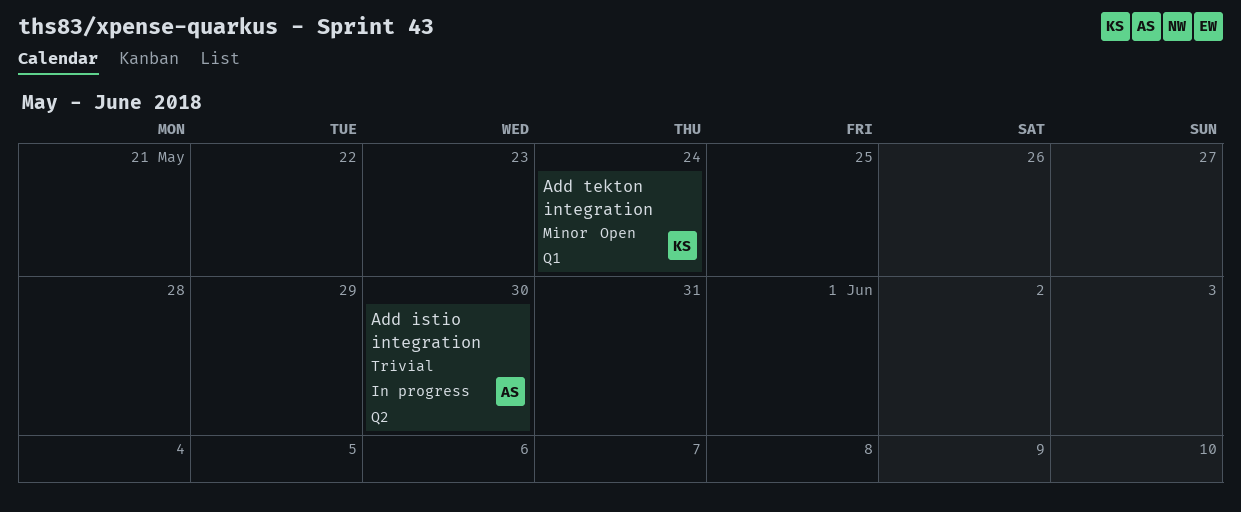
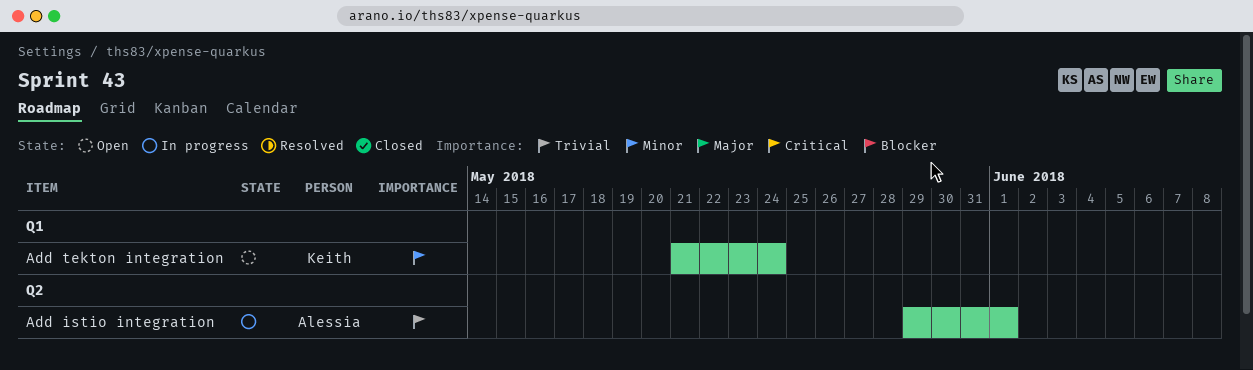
Add istio integration, due: May 30 -> Jun 1

